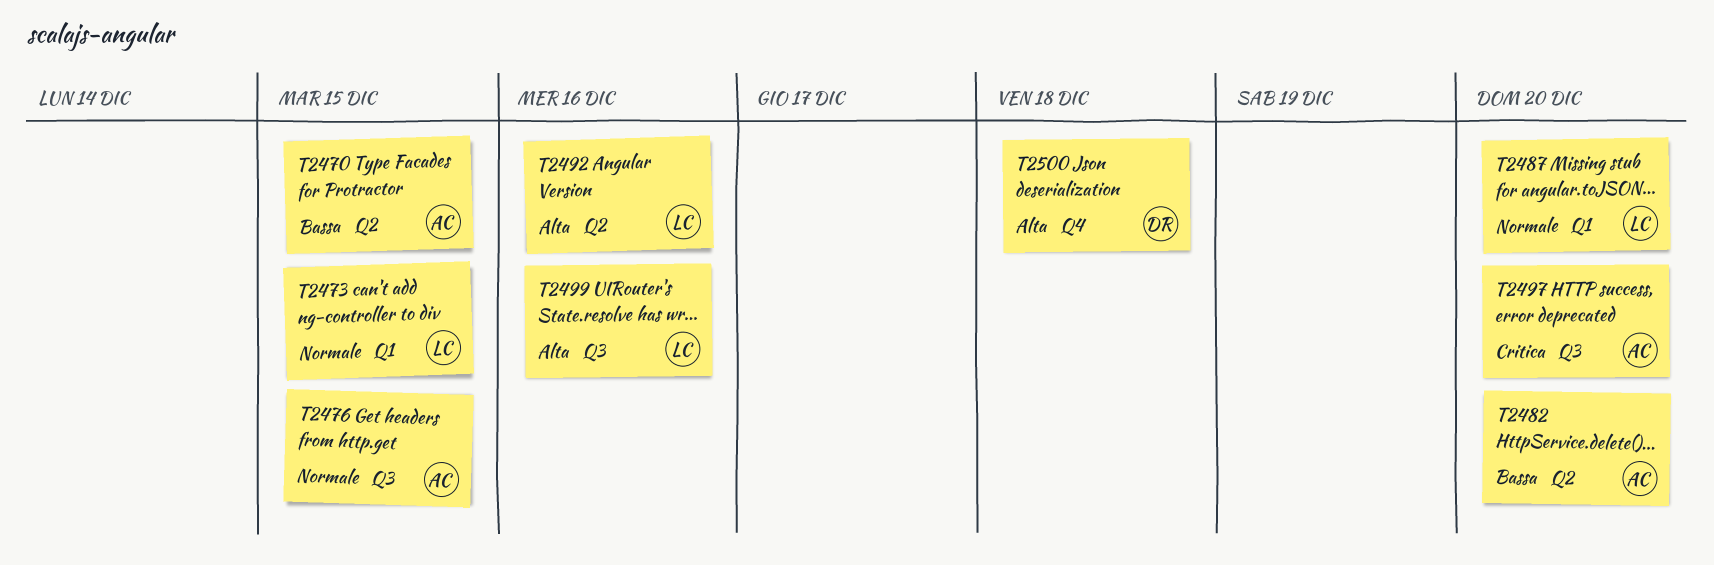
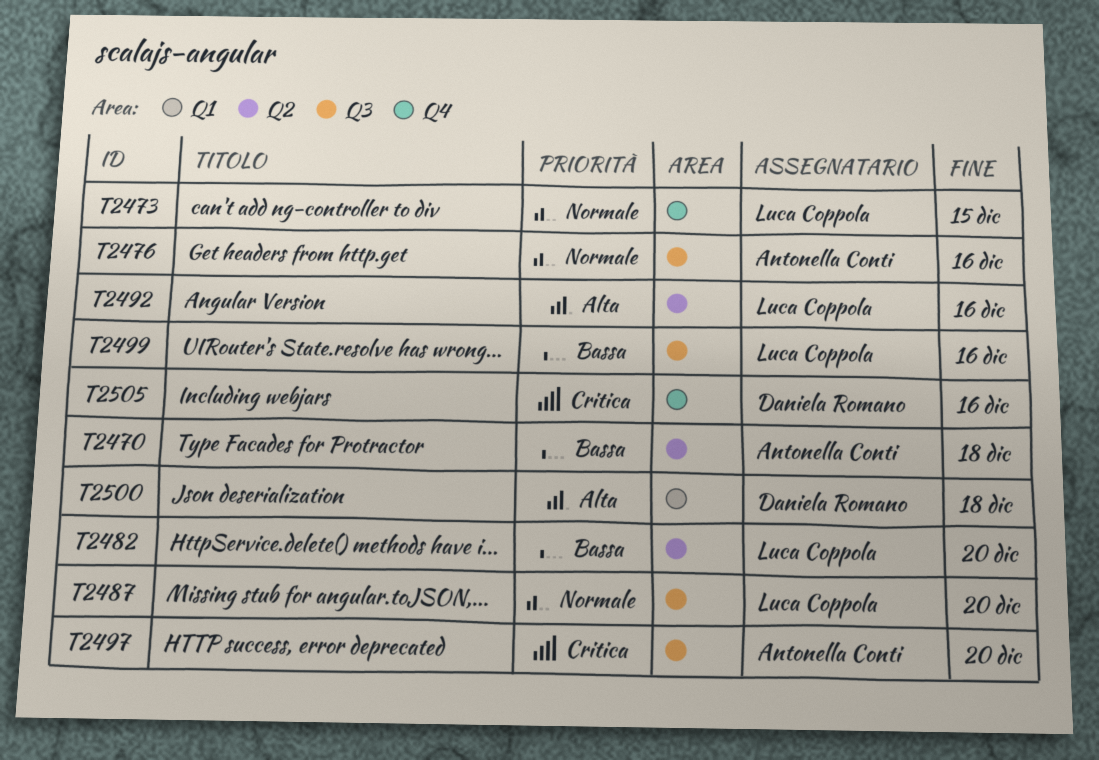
T2470, due: Dec 15 -> Dec 18
T2473, label: Q1 -> Q4
T2476, due: Dec 15 -> Dec 16
T2482, owner: Antonella Conti -> Luca Coppola
T2487, label: Q1 -> Q3
T2499, priority: Alta -> Bassa
T2500, label: Q4 -> Q1
T2505: none -> present

